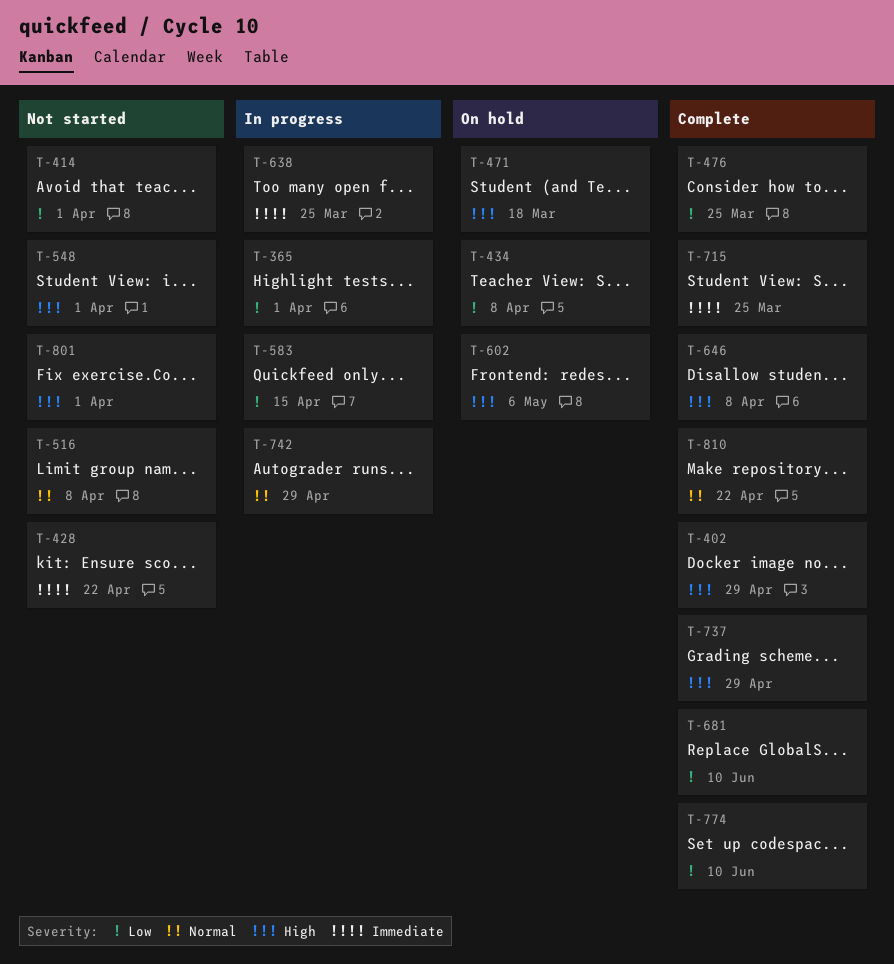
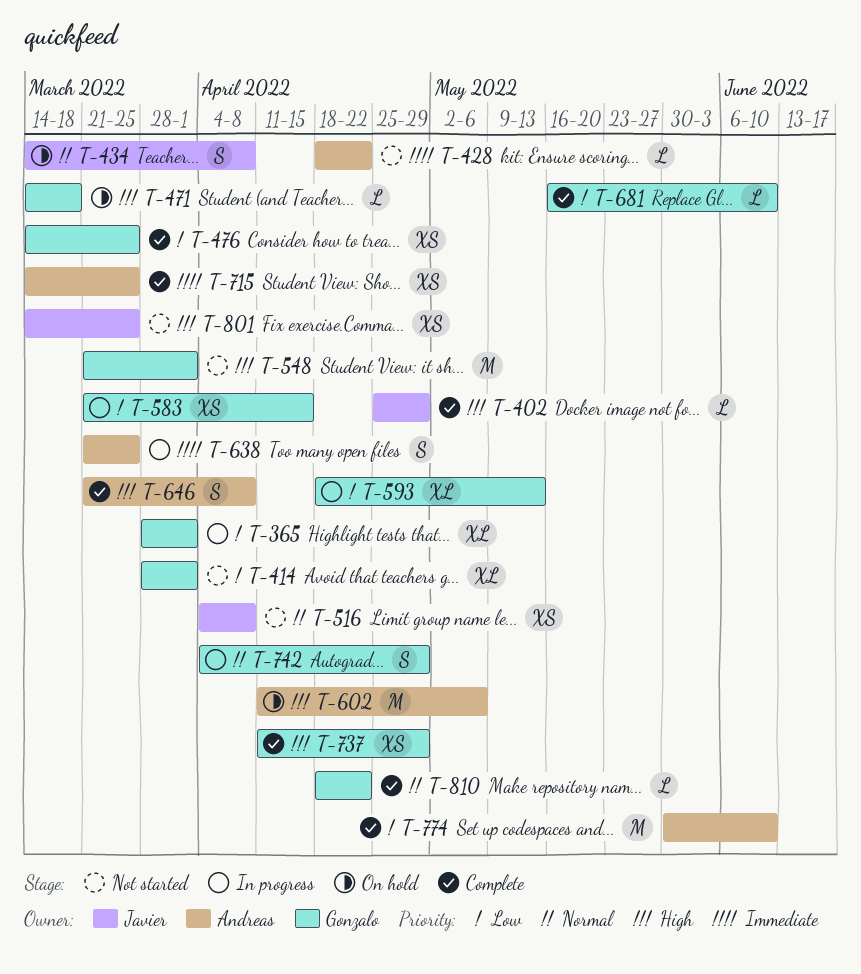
T-434, priority: Low -> Normal
T-593: none -> present
T-801, due: Apr 1 -> Mar 25

